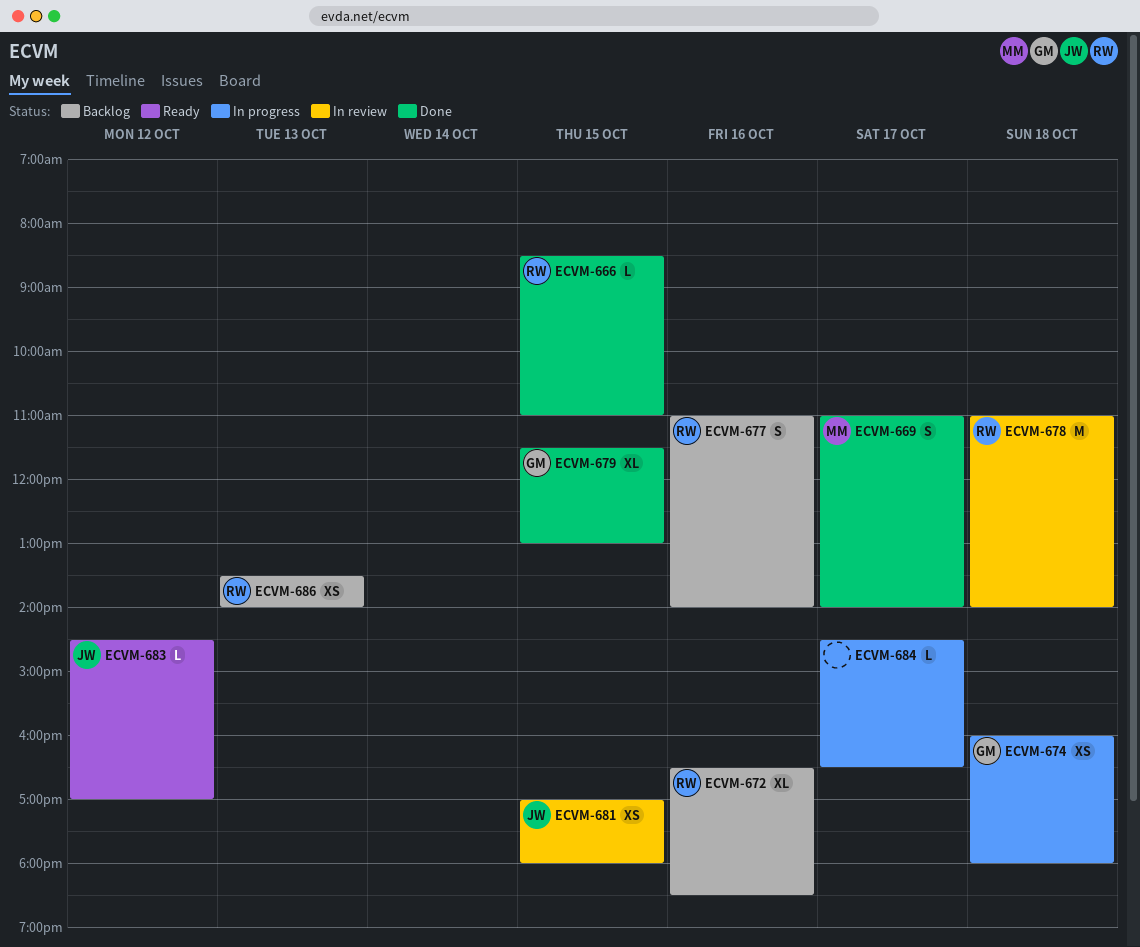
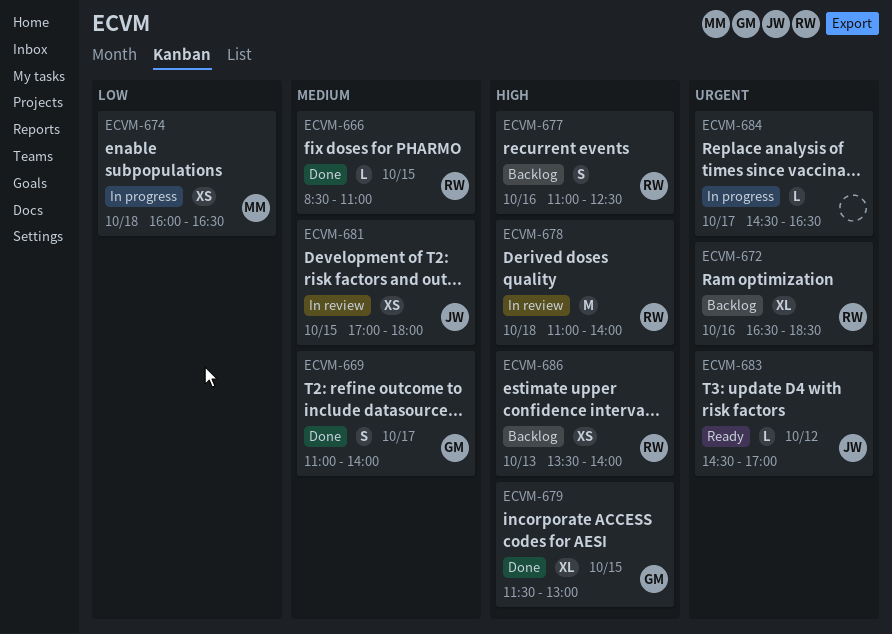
ECVM-669, owner: MM -> GM
ECVM-674, owner: GM -> MM
ECVM-674, ends: 18:00 -> 16:30
ECVM-677, ends: 14:00 -> 12:30

